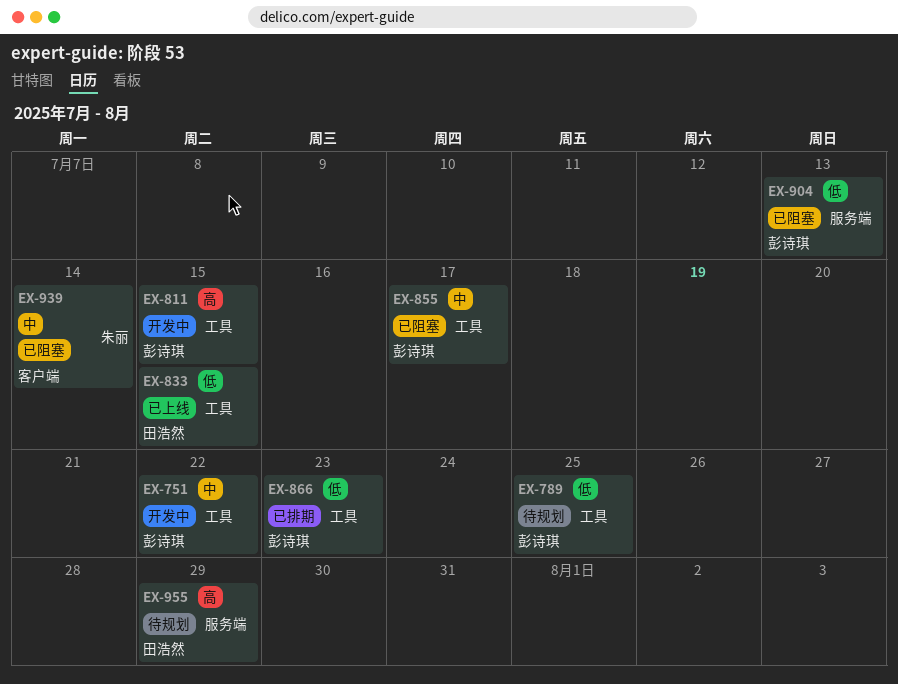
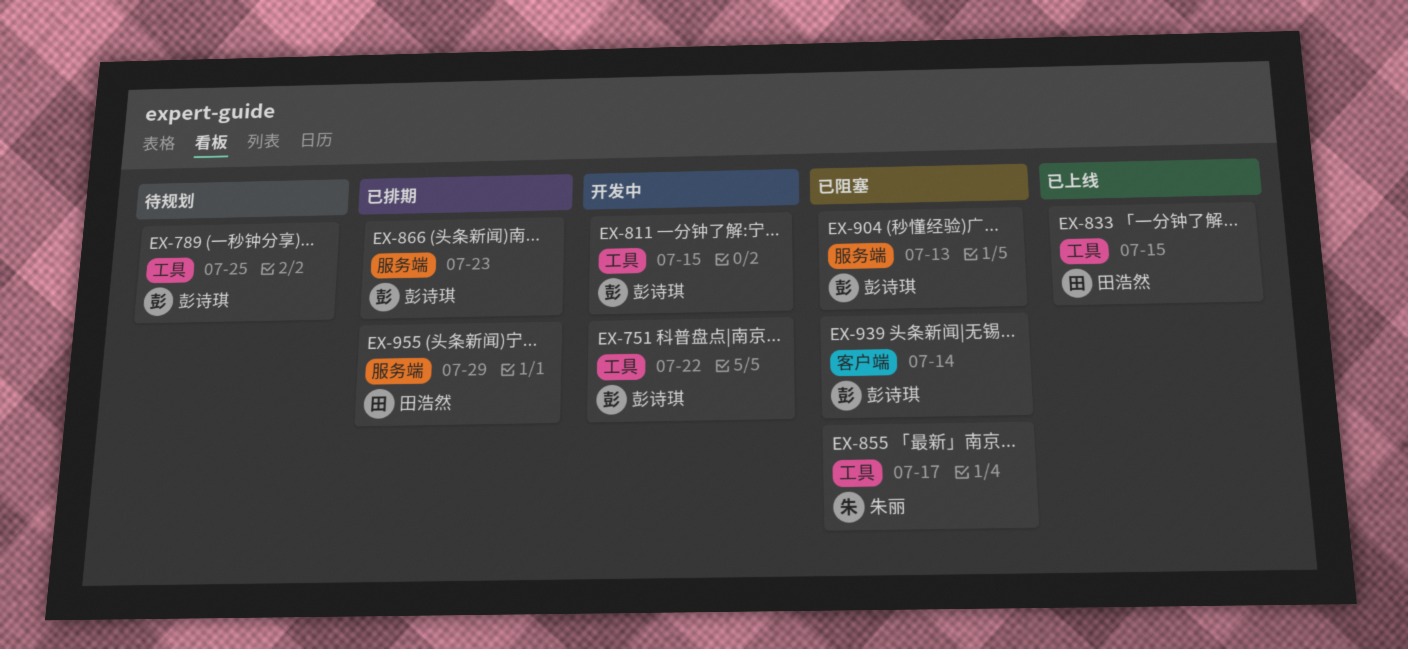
EX-855, owner: 彭诗琪 -> 朱丽
EX-866, label: 工具 -> 服务端
EX-939, owner: 朱丽 -> 彭诗琪
EX-955, status: 待规划 -> 已排期

